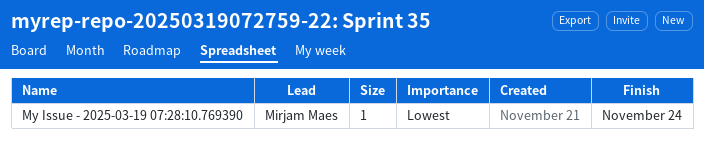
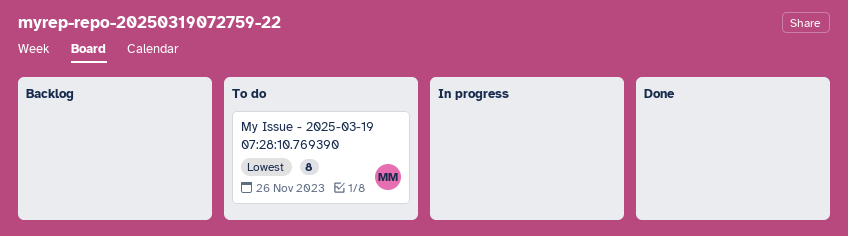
My Issue - 2025-03-19 07:28:10.769390, estimate: 1 -> 8
My Issue - 2025-03-19 07:28:10.769390, due: Nov 24 -> Nov 26

